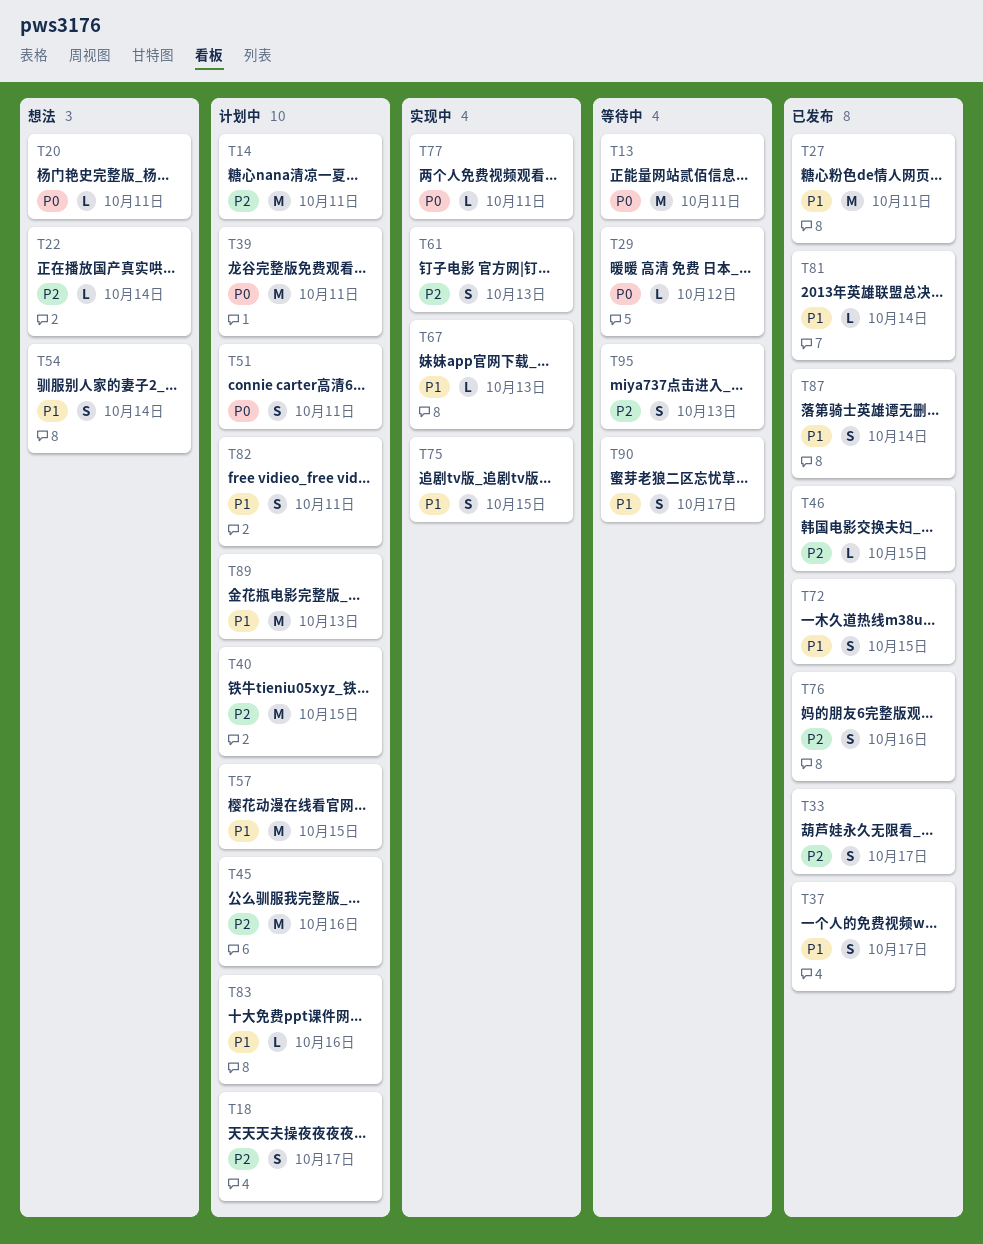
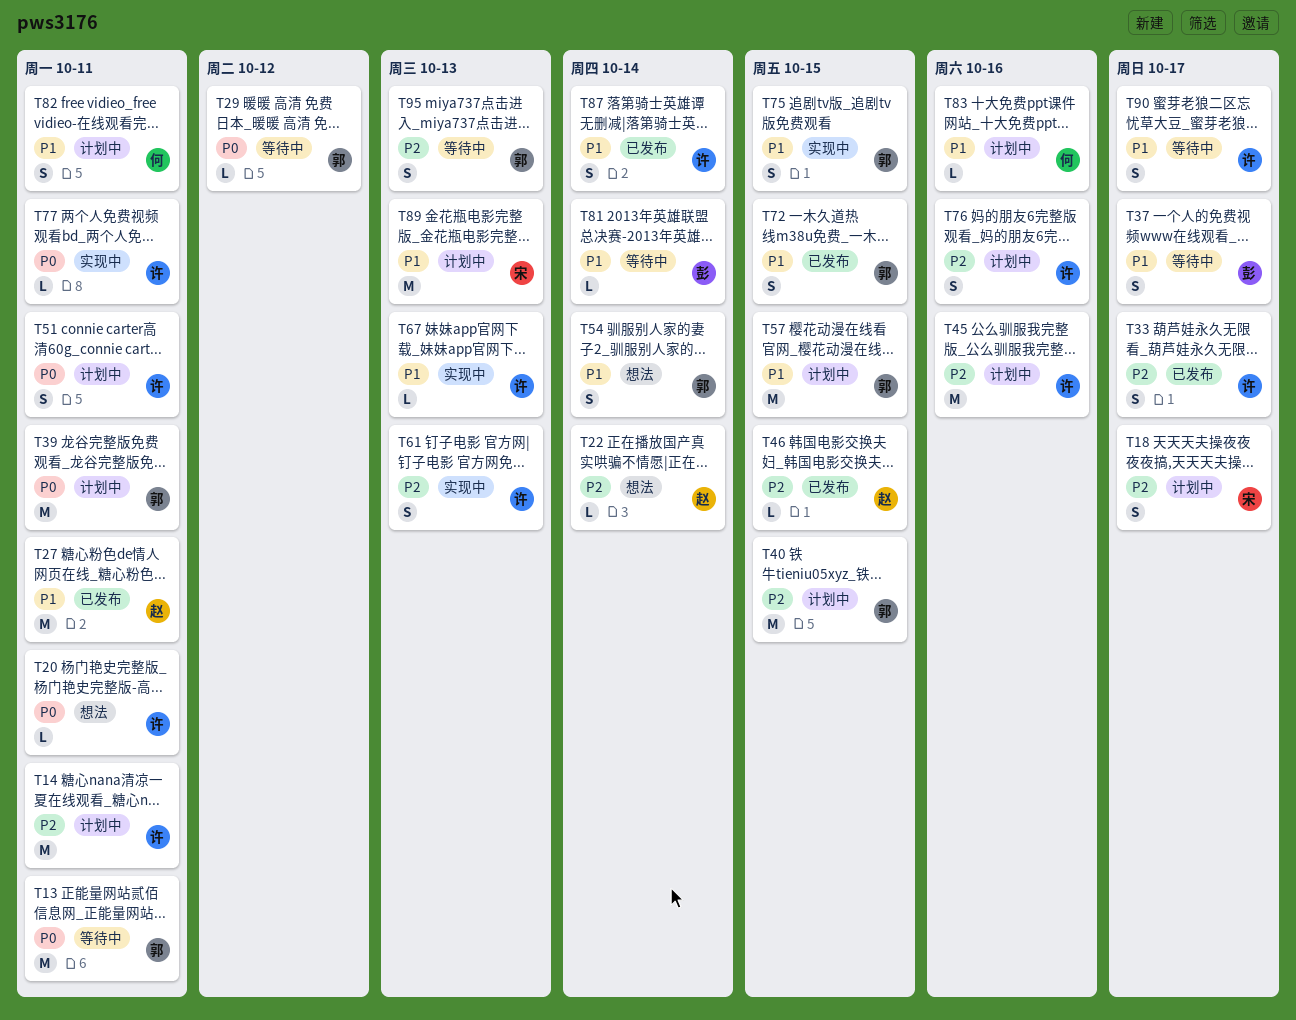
T37, status: 已发布 -> 等待中
T76, status: 已发布 -> 计划中
T81, status: 已发布 -> 等待中

